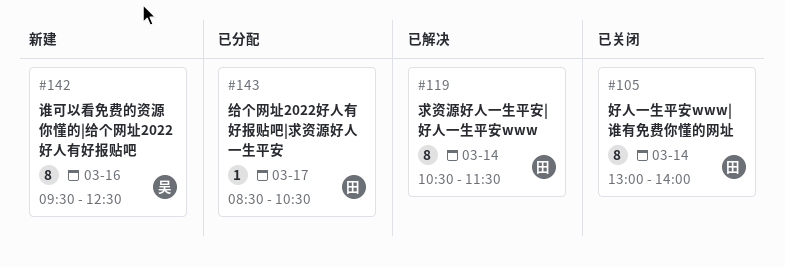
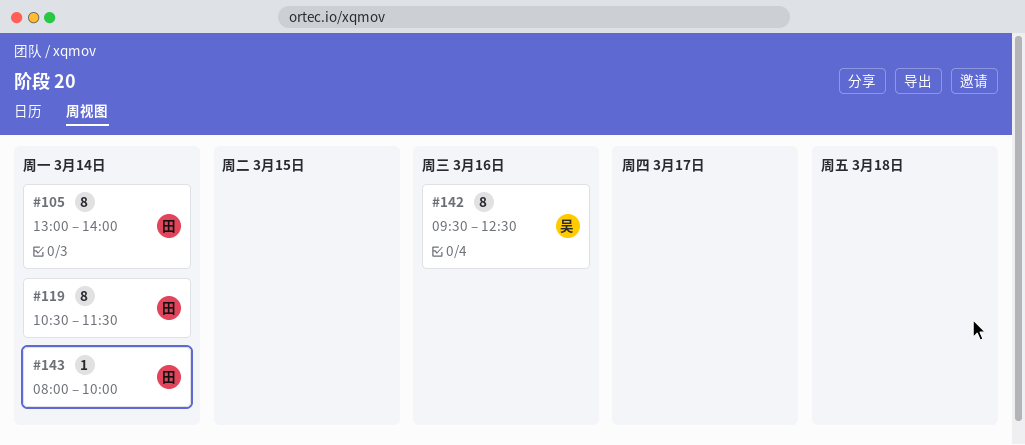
#143, day: Mar 17 -> Mar 14
#143, begins: 08:30 -> 08:00
#143, ends: 10:30 -> 10:00

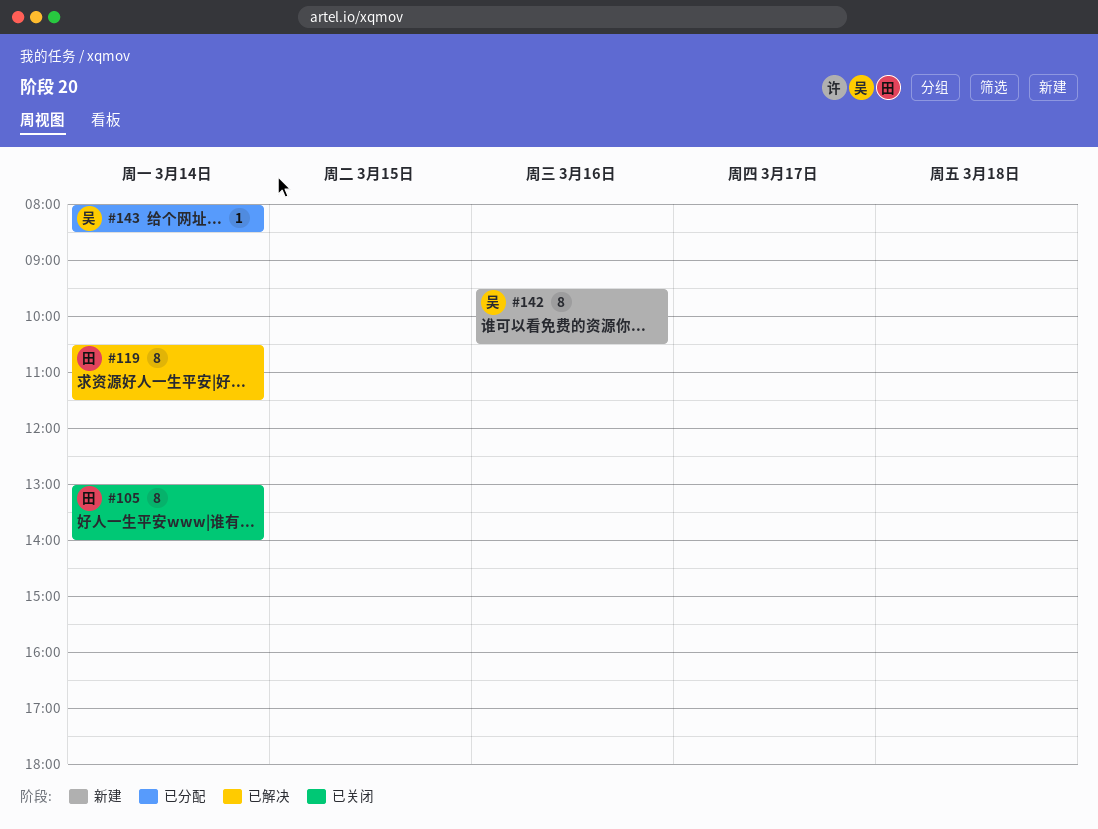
#142, ends: 12:30 -> 10:30
#143, owner: 田 -> 吴
#143, ends: 10:00 -> 08:30

